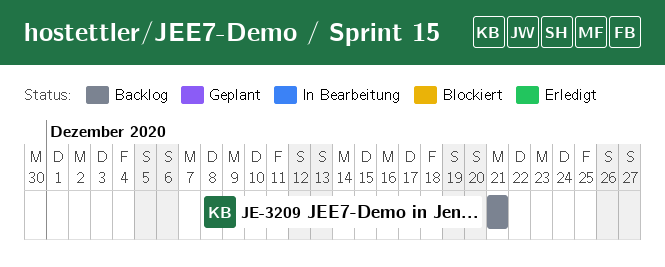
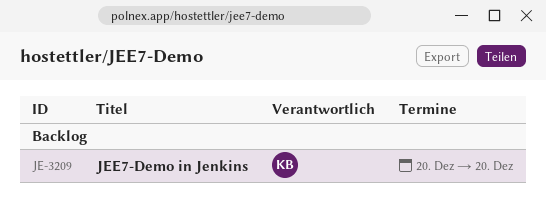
JE-3209, start: Dec 21 -> Dec 20
JE-3209, due: Dec 21 -> Dec 20

